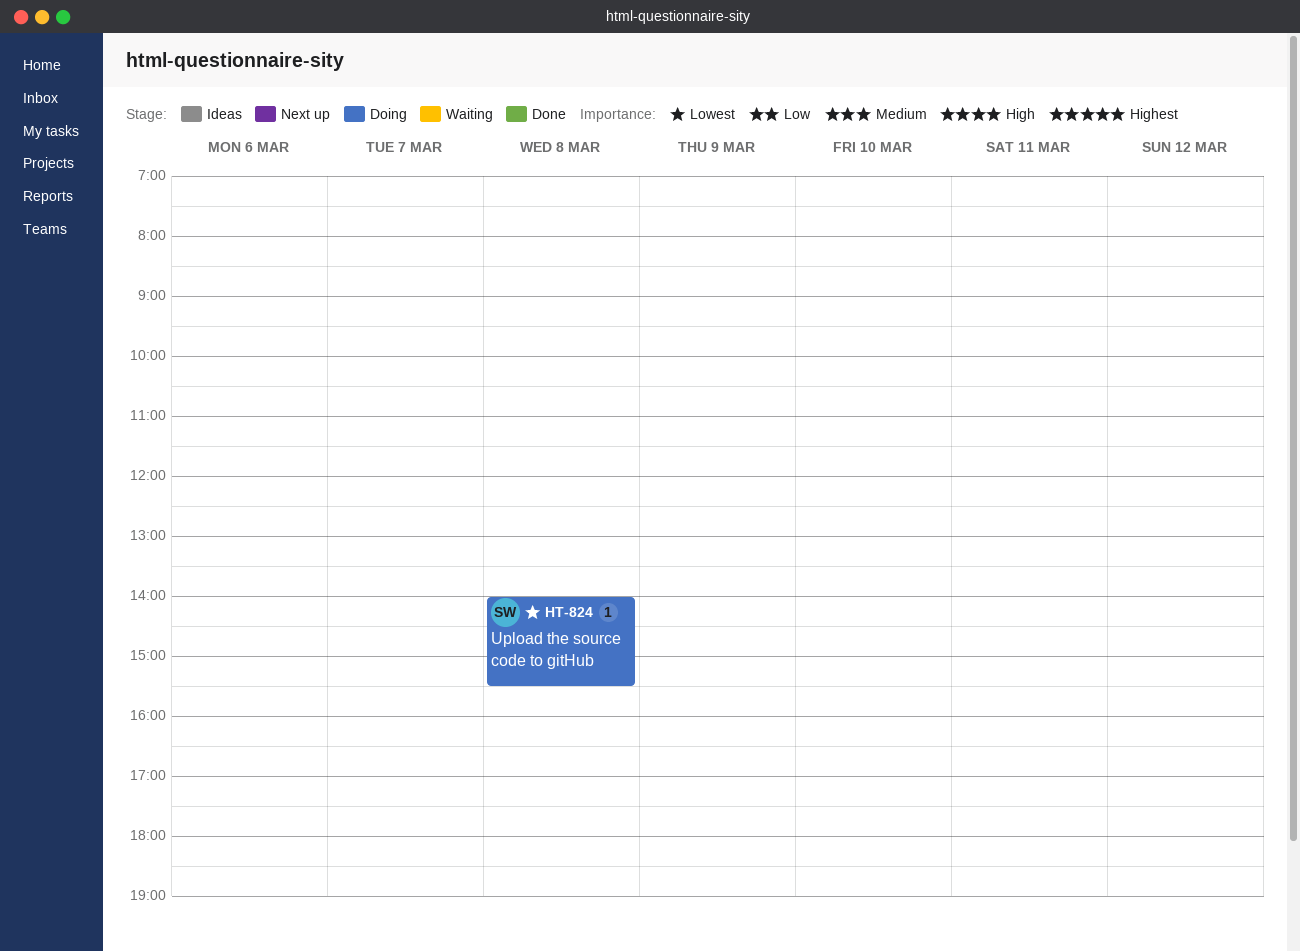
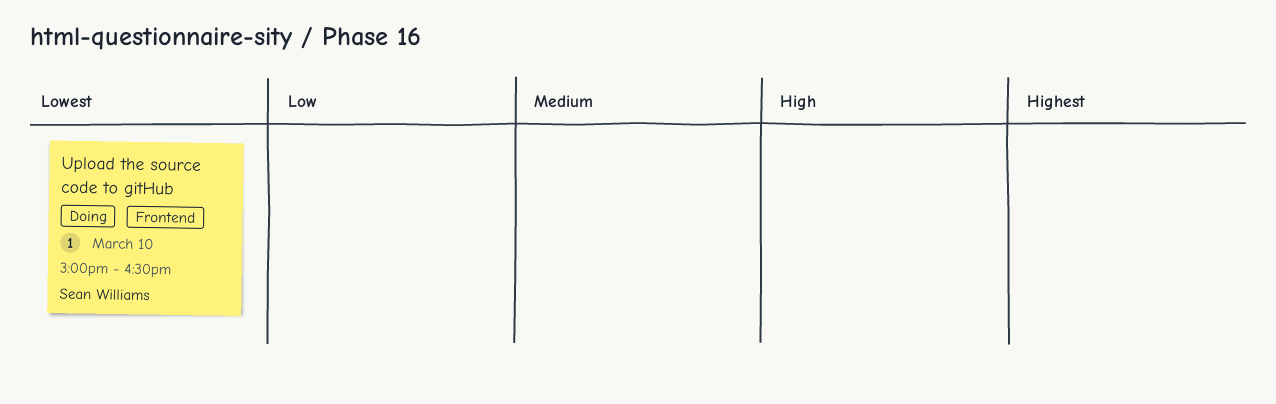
Upload the source code to gitHub, day: Mar 8 -> Mar 10
Upload the source code to gitHub, begins: 14:00 -> 15:00
Upload the source code to gitHub, ends: 15:30 -> 16:30

